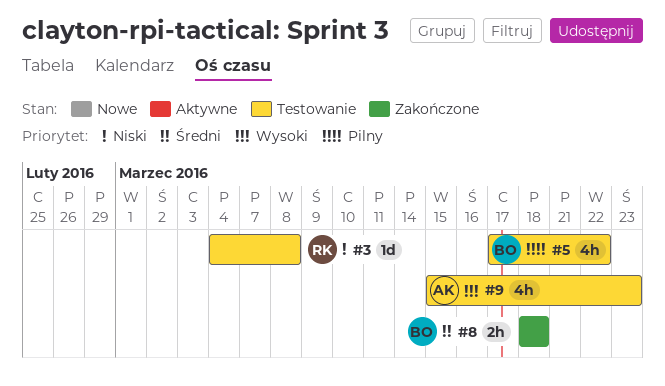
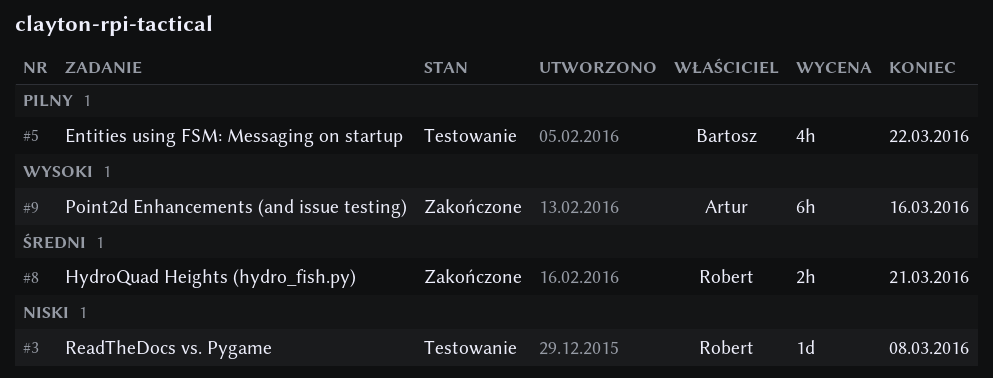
#8, owner: Bartosz -> Robert
#8, due: Mar 18 -> Mar 21
#9, status: Testowanie -> Zakończone
#9, estimate: 4h -> 6h
#9, due: Mar 23 -> Mar 16

